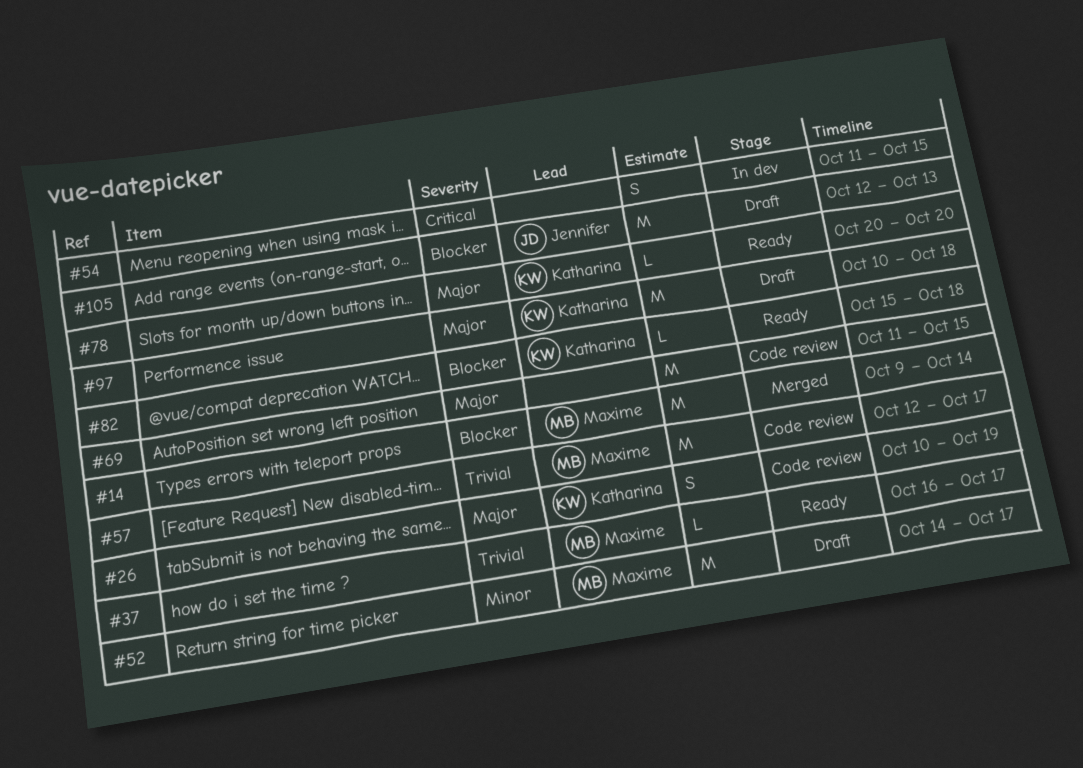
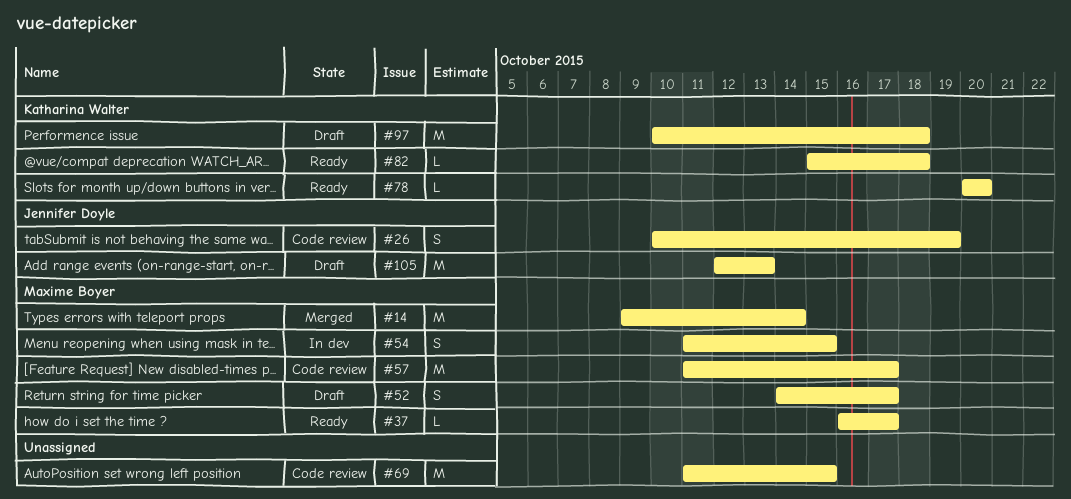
#26, owner: Katharina Walter -> Jennifer Doyle
#52, estimate: M -> S
#54, owner: none -> Maxime Boyer
#57, start: Oct 12 -> Oct 11

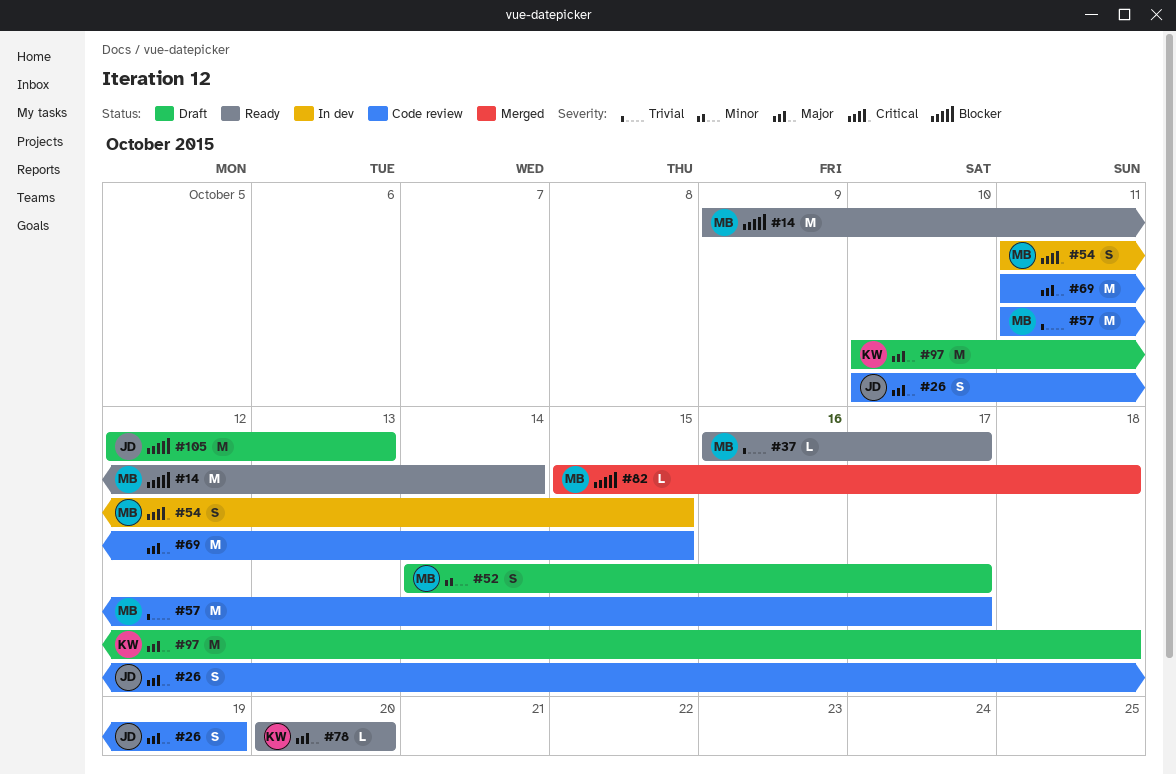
#14, status: Merged -> Ready
#82, status: Ready -> Merged
#82, owner: Katharina Walter -> Maxime Boyer

